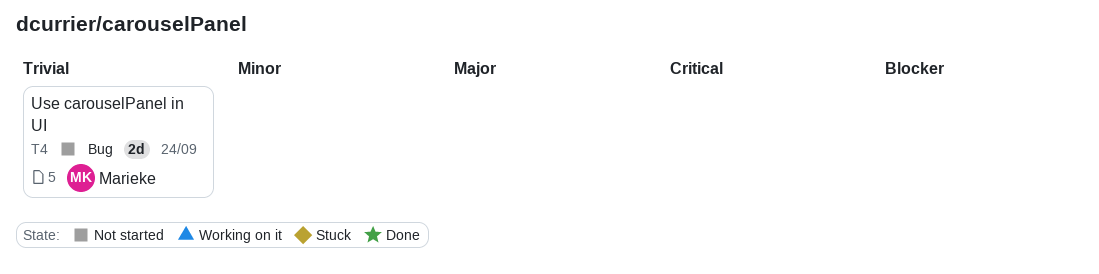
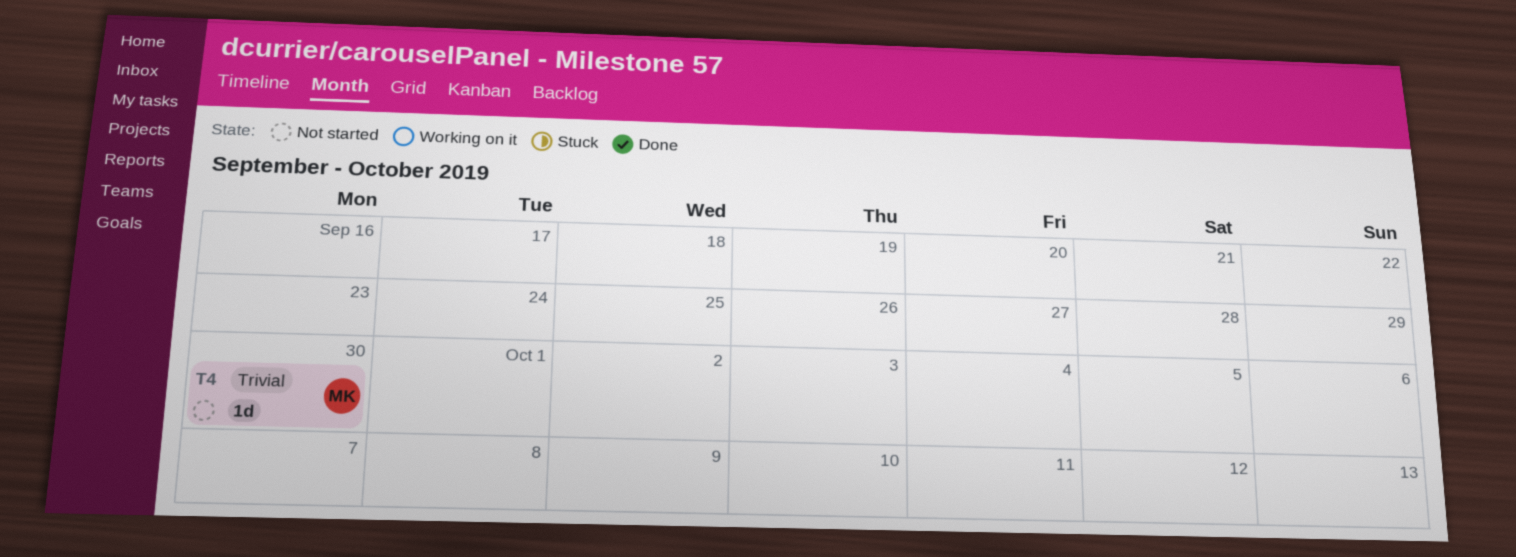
T4, estimate: 2d -> 1d
T4, due: Sep 24 -> Sep 30

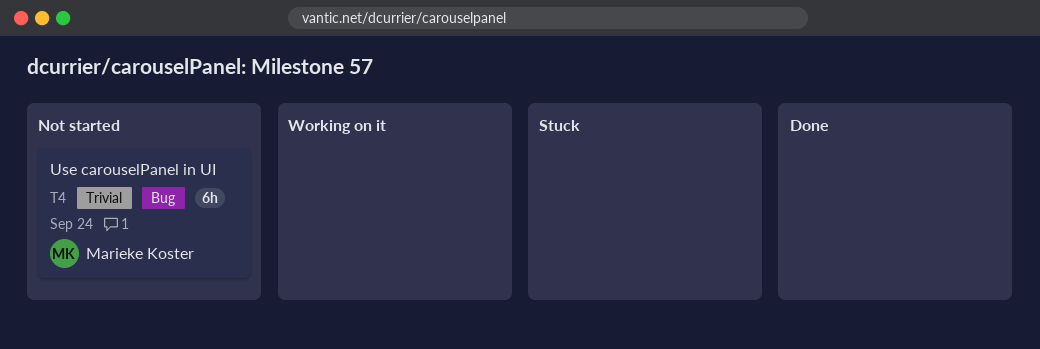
T4, estimate: 1d -> 6h
T4, due: Sep 30 -> Sep 24

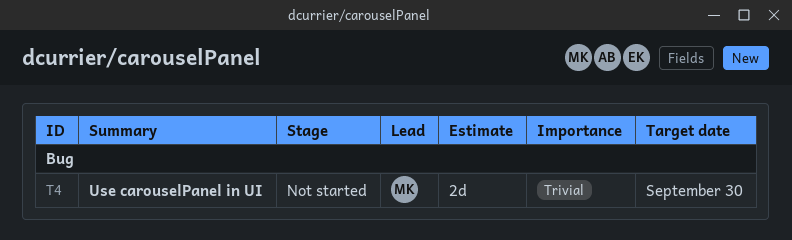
T4, estimate: 6h -> 2d
T4, due: Sep 24 -> Sep 30

